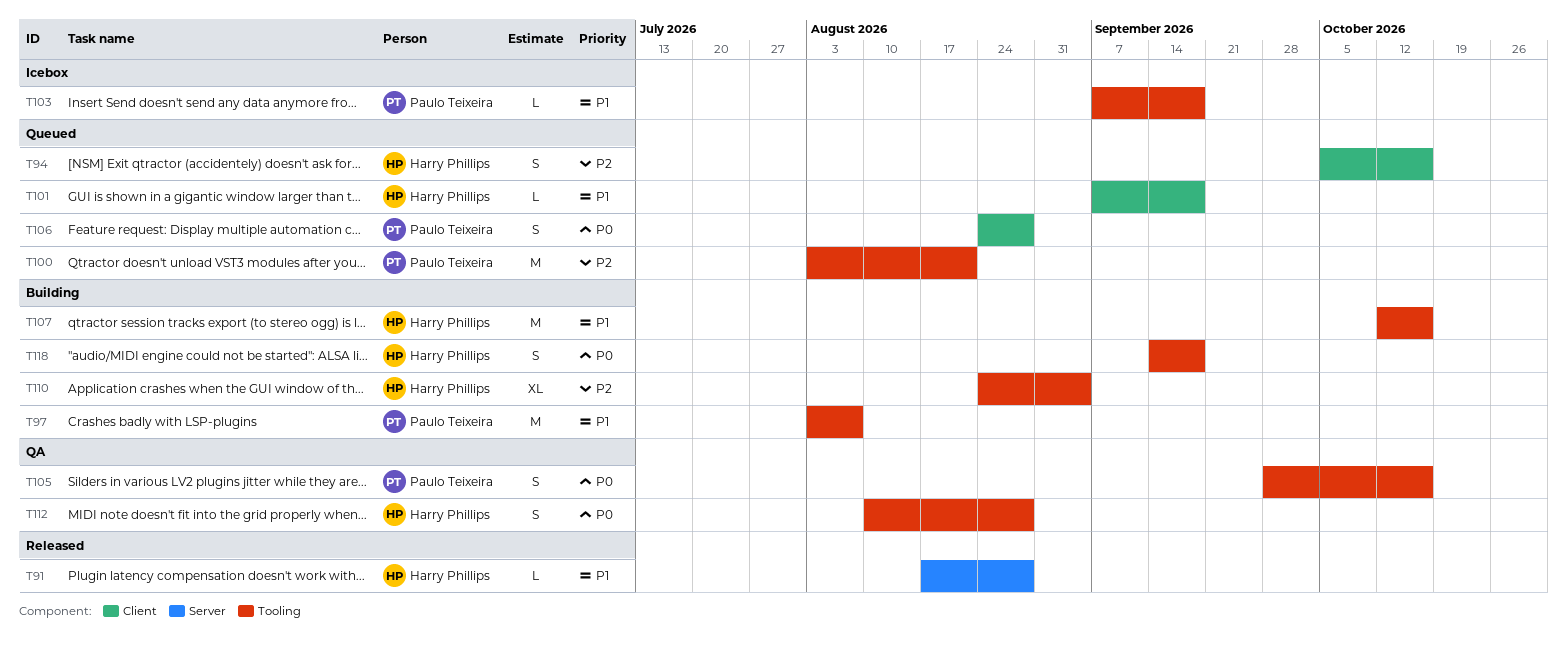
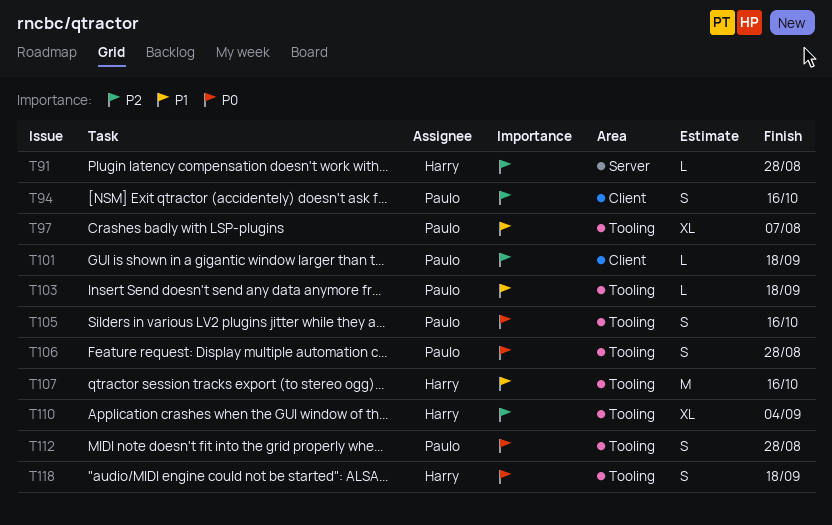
T91, priority: P1 -> P2
T94, owner: Harry Phillips -> Paulo Teixeira
T97, estimate: M -> XL
T100: present -> none
T101, owner: Harry Phillips -> Paulo Teixeira
T101, priority: P1 -> P2
T106, label: Client -> Tooling
T112, owner: Harry Phillips -> Paulo Teixeira

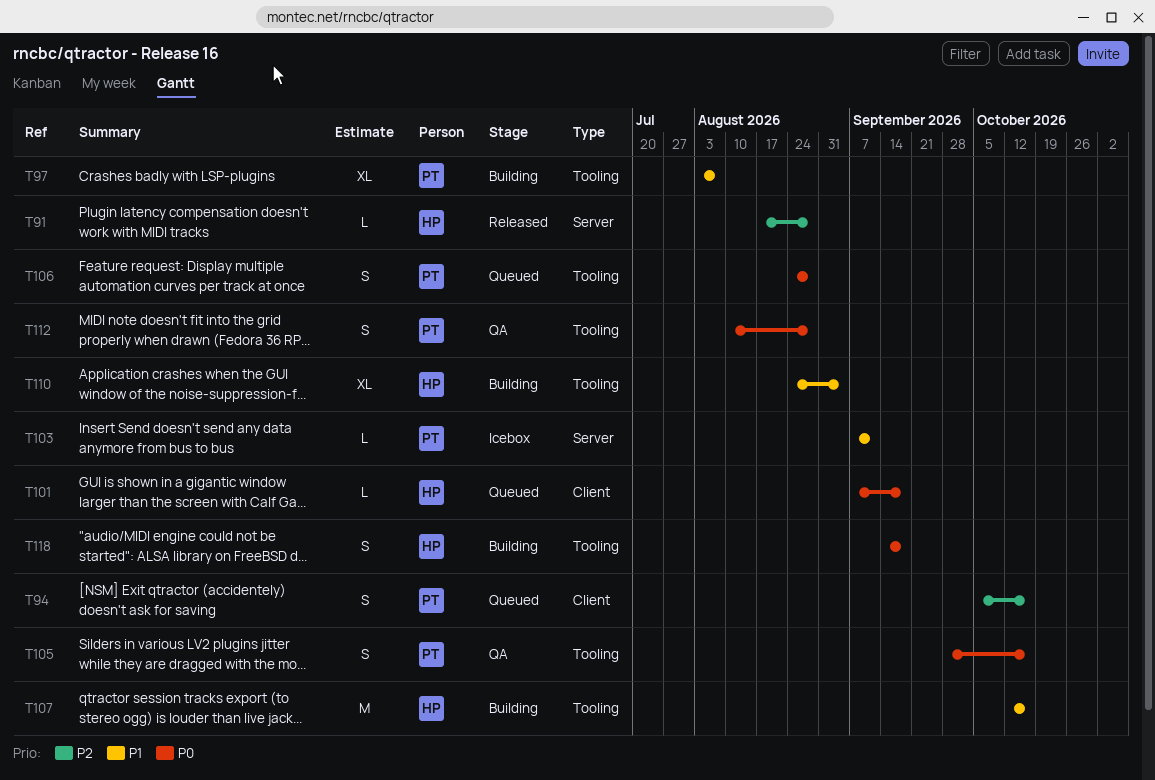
T101, owner: Paulo -> Harry
T101, priority: P2 -> P0
T103, label: Tooling -> Server
T103, due: Sep 18 -> Sep 11
T110, priority: P2 -> P1

